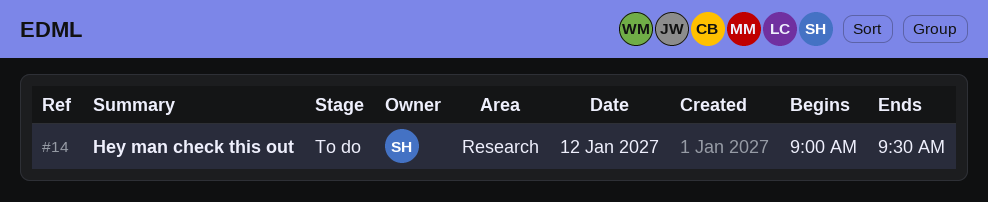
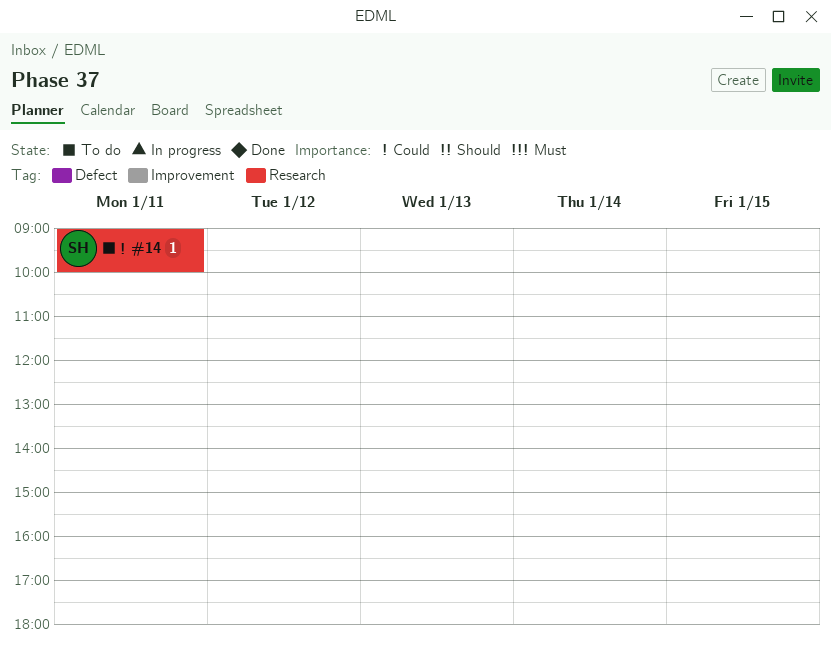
#14, day: Jan 12 -> Jan 11
#14, ends: 09:30 -> 10:00

